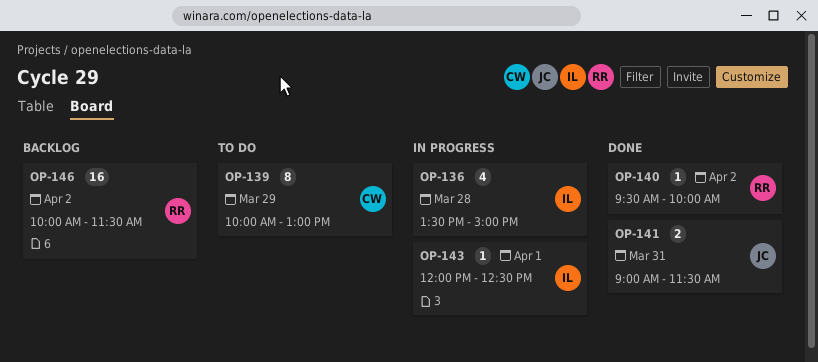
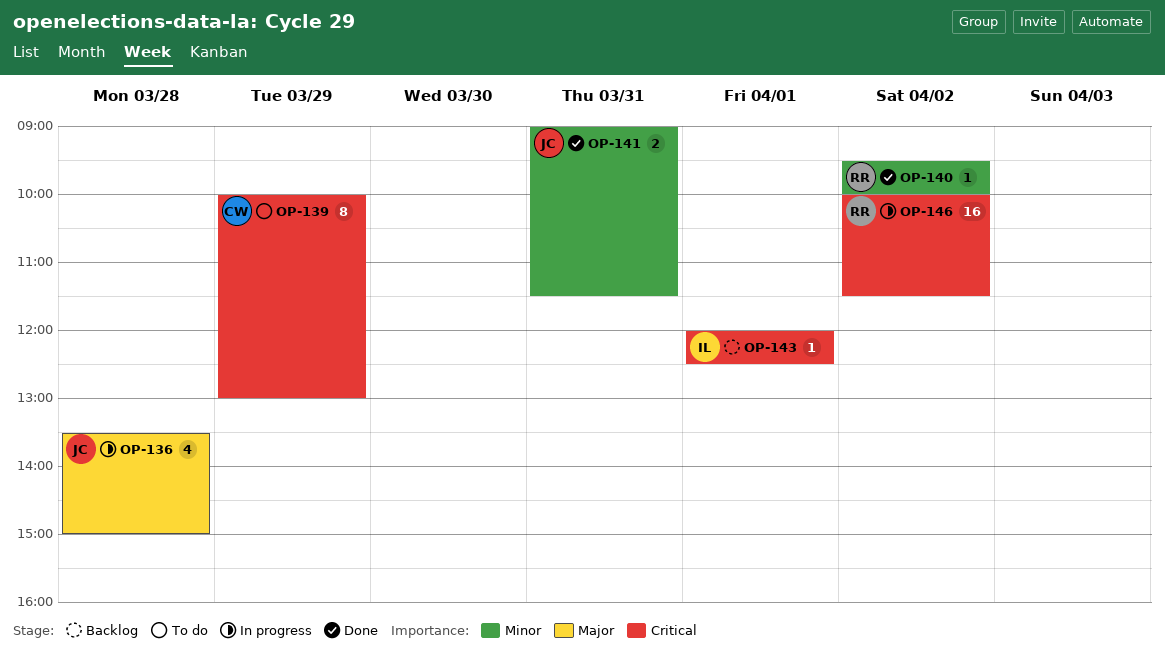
OP-136, owner: IL -> JC
OP-143, status: In progress -> Backlog
OP-146, status: Backlog -> In progress

